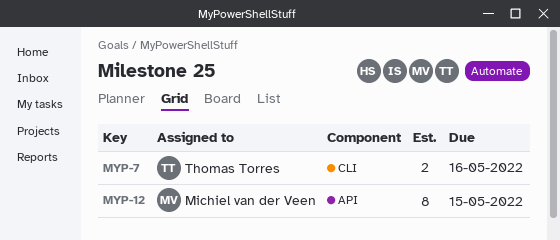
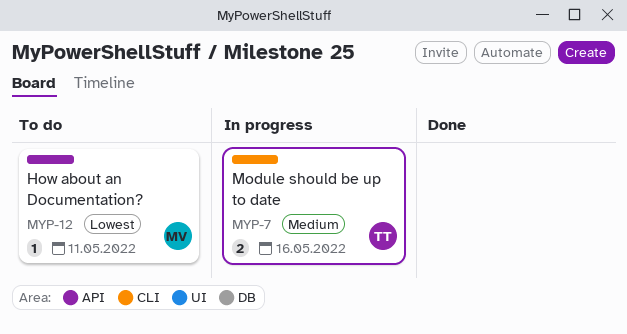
MYP-12, estimate: 8 -> 1
MYP-12, due: May 15 -> May 11

